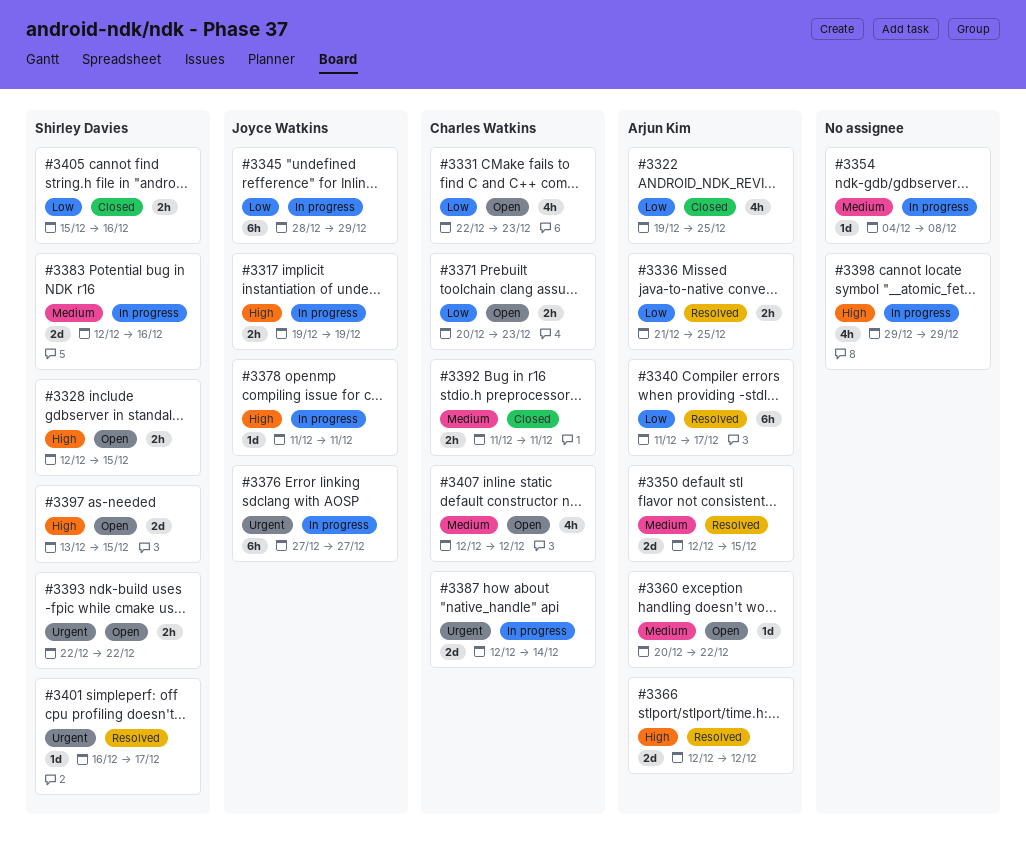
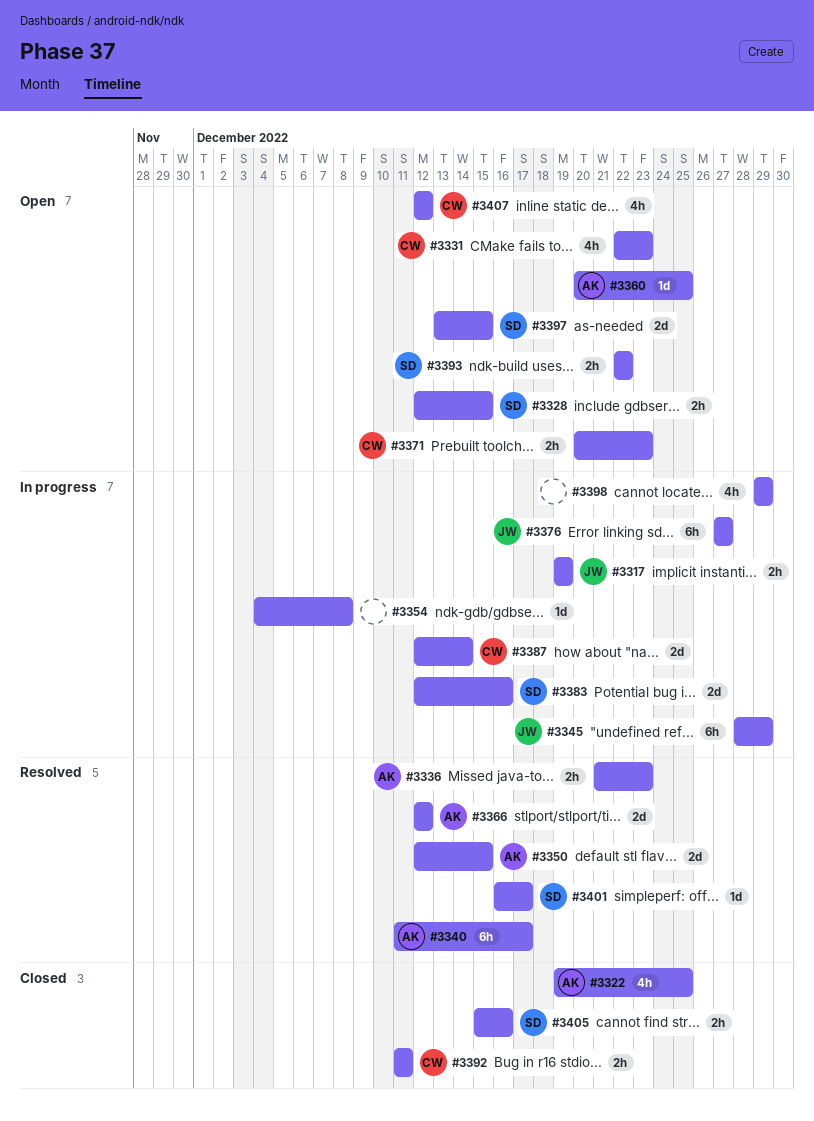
#3336, due: Dec 25 -> Dec 23
#3360, due: Dec 22 -> Dec 25
#3378: present -> none

